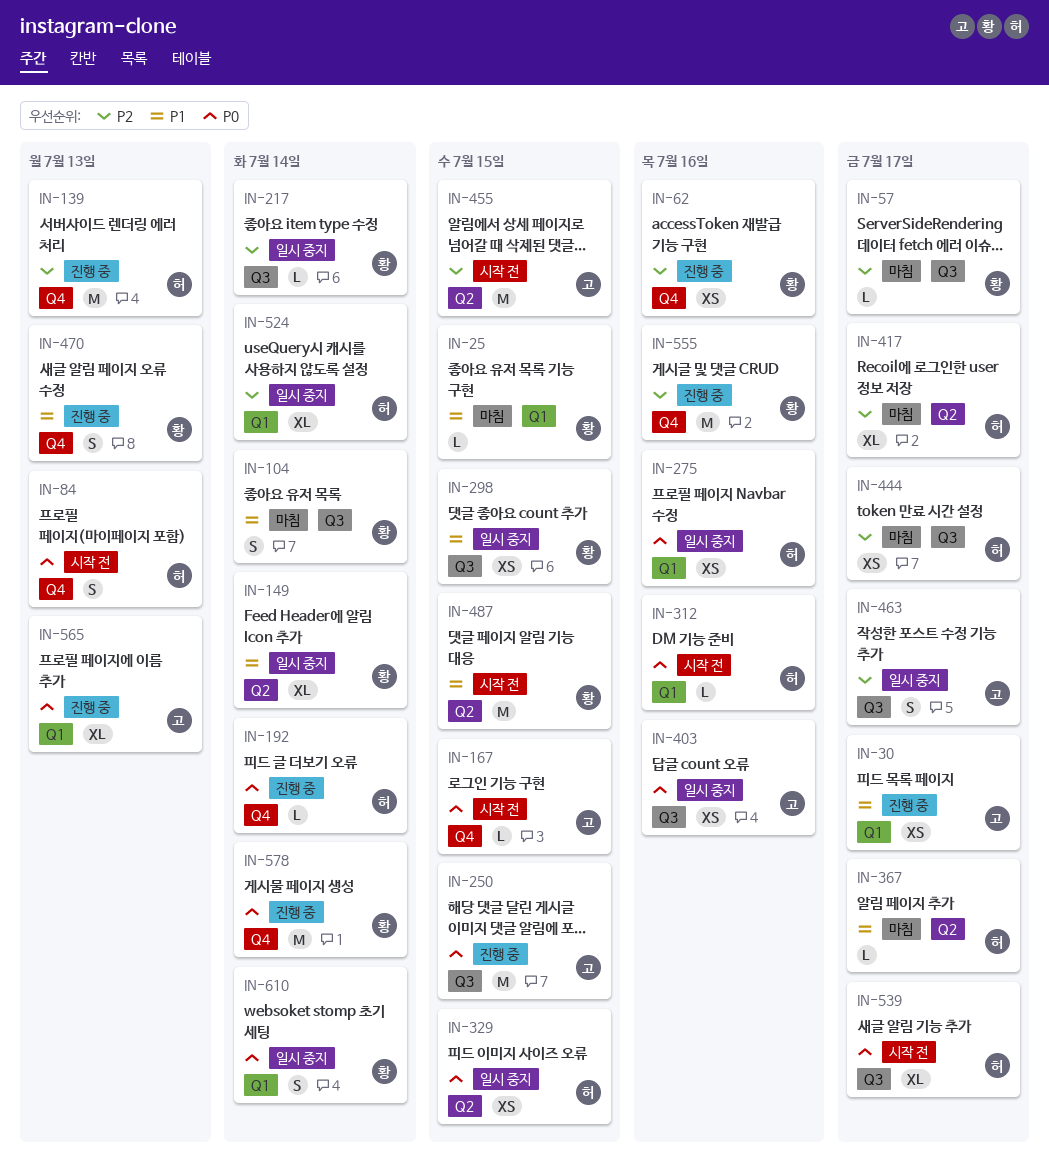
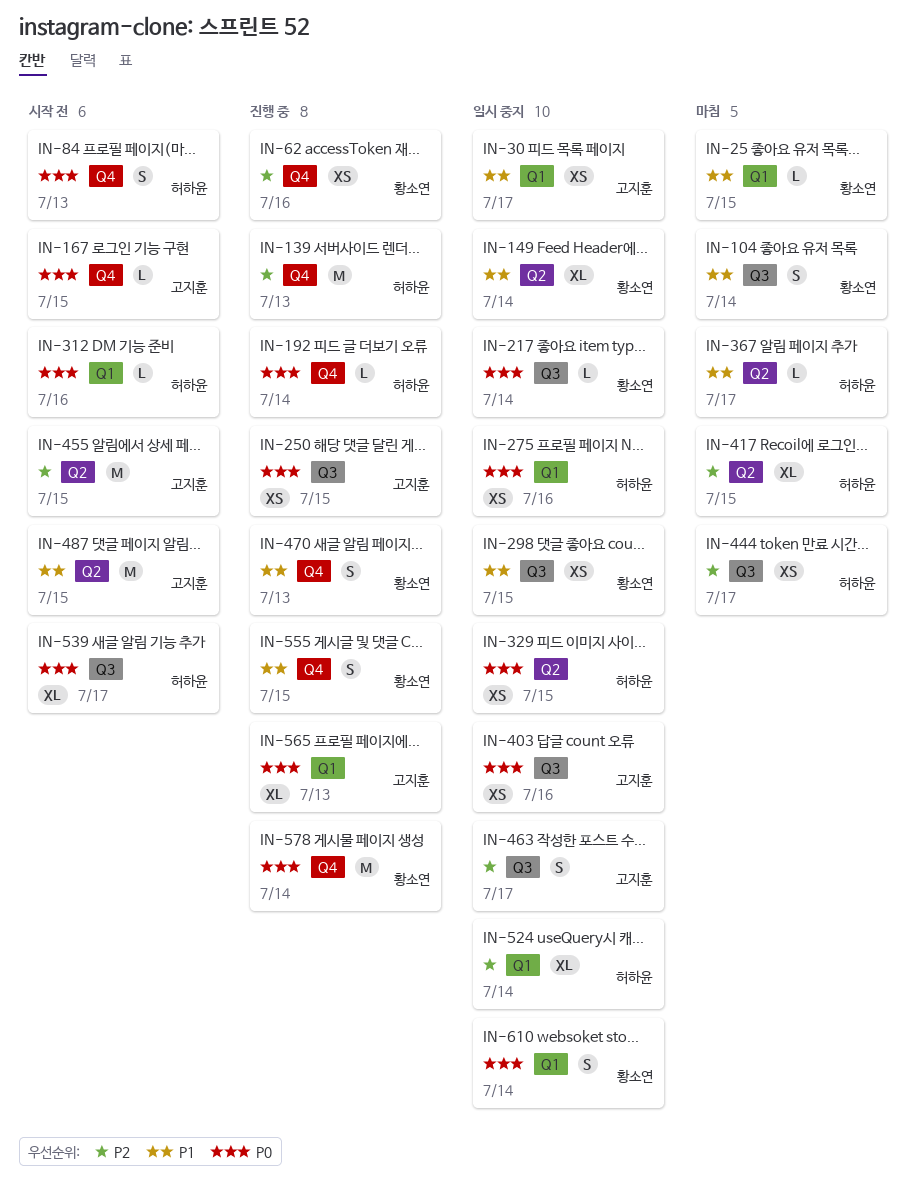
IN-30, status: 진행 중 -> 일시 중지
IN-57: present -> none
IN-217, priority: P2 -> P0
IN-250, estimate: M -> XS
IN-417, due: Jul 17 -> Jul 15
IN-487, owner: 황소연 -> 고지훈
IN-555, priority: P2 -> P1
IN-555, estimate: M -> S
IN-555, due: Jul 16 -> Jul 15

